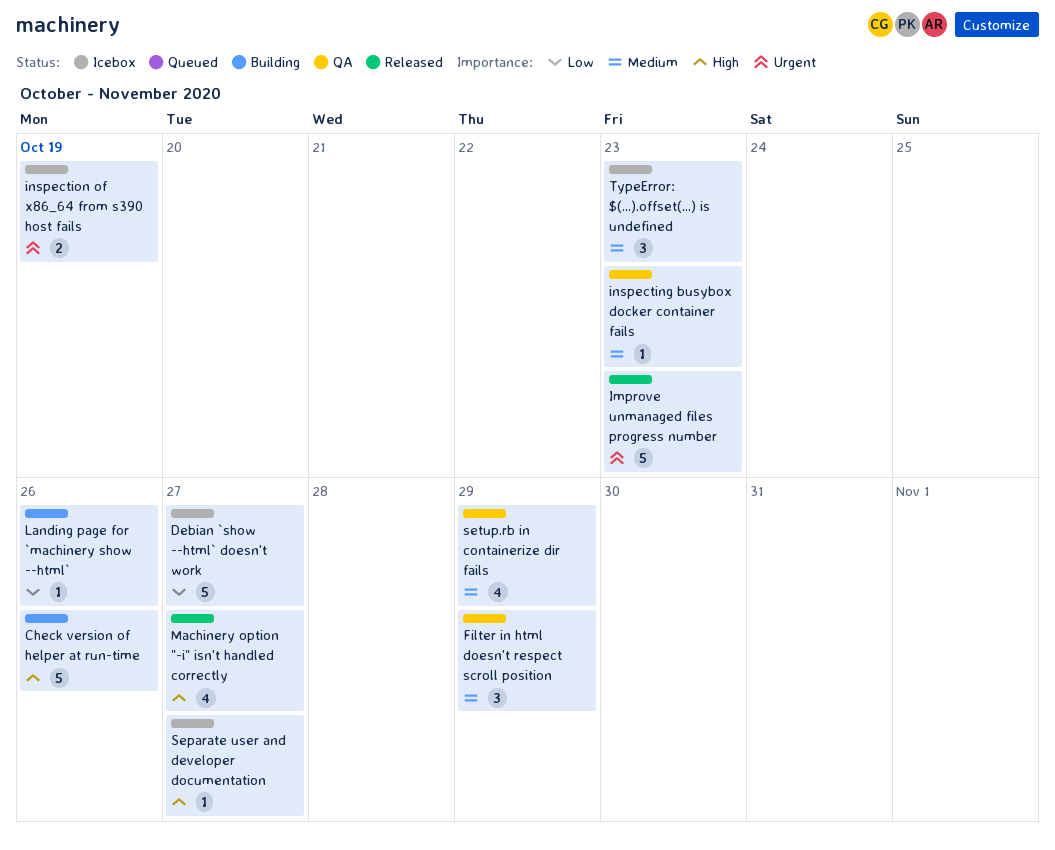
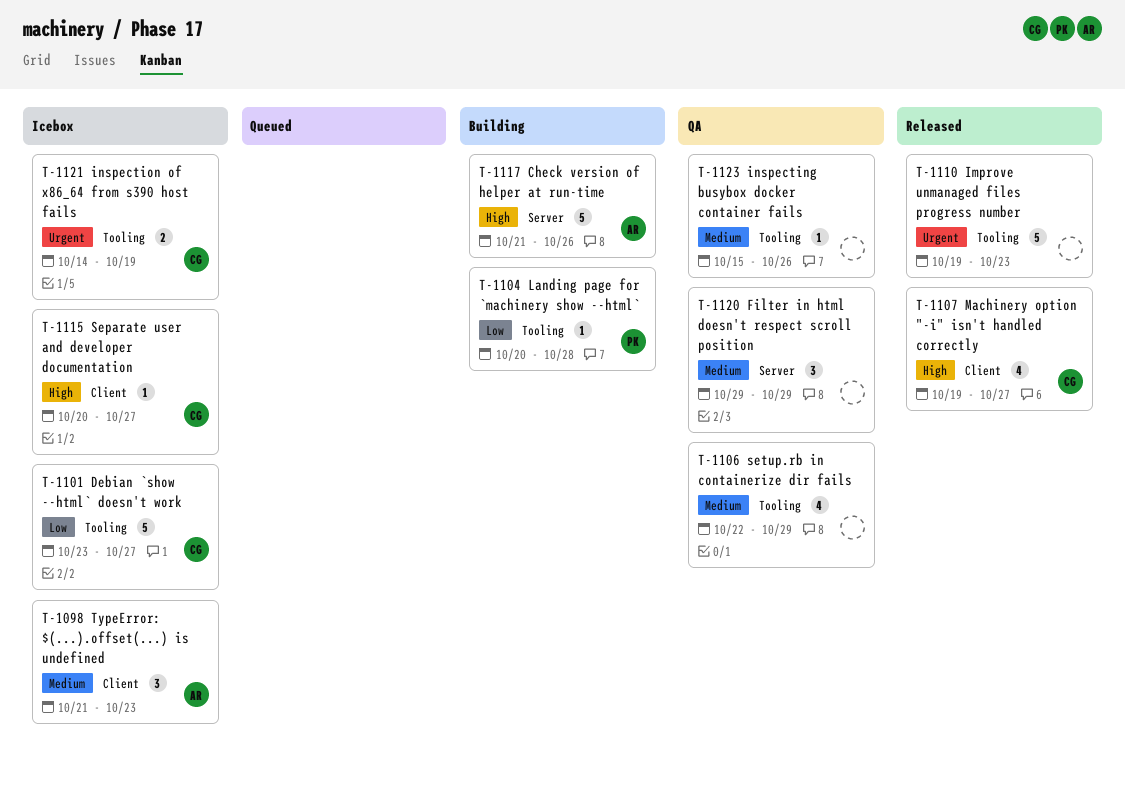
inspecting busybox docker container fails, due: Oct 23 -> Oct 26
Landing page for `machinery show --html`, due: Oct 26 -> Oct 28

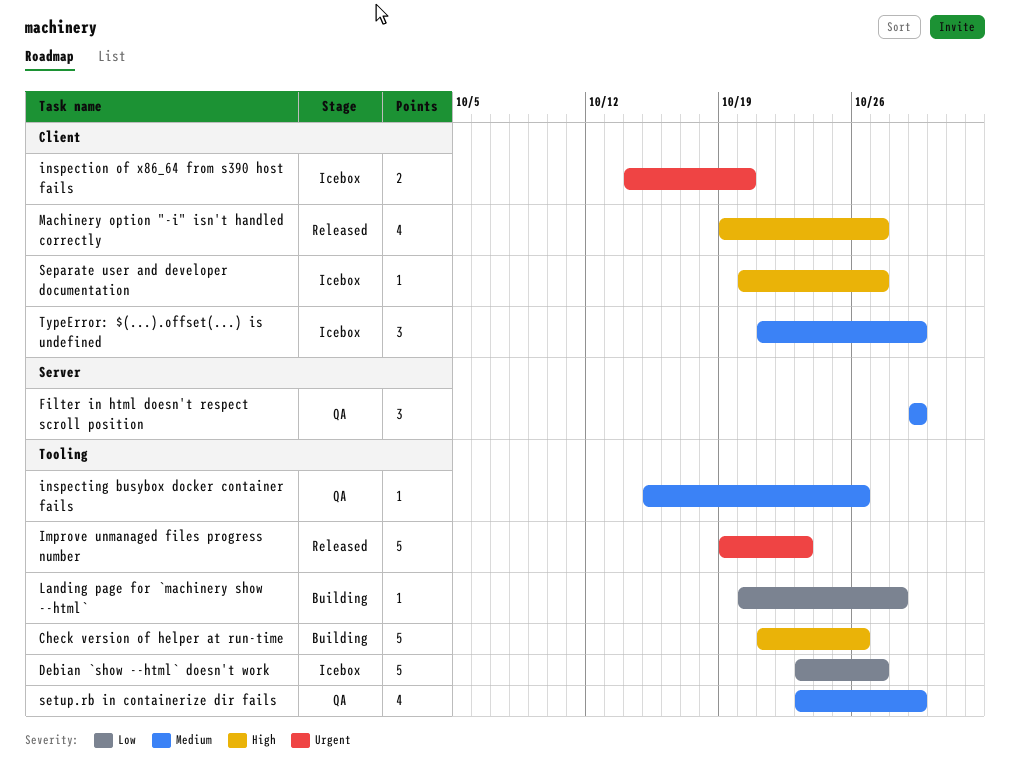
Check version of helper at run-time, label: Server -> Tooling
inspection of x86_64 from s390 host fails, label: Tooling -> Client
inspection of x86_64 from s390 host fails, due: Oct 19 -> Oct 20
setup.rb in containerize dir fails, start: Oct 22 -> Oct 23
TypeError: $(...).offset(...) is undefined, due: Oct 23 -> Oct 29

